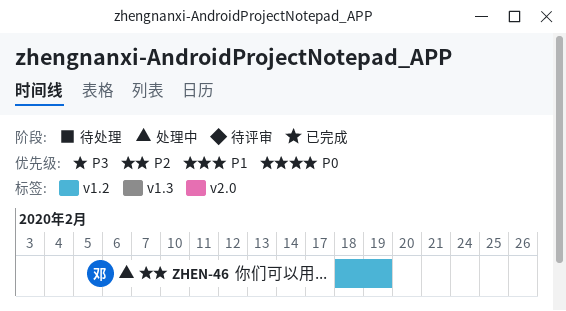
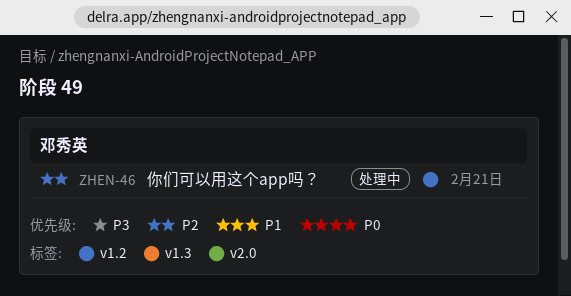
ZHEN-46, due: Feb 19 -> Feb 21

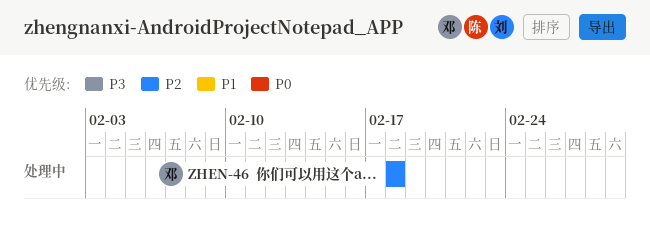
ZHEN-46, due: Feb 21 -> Feb 18

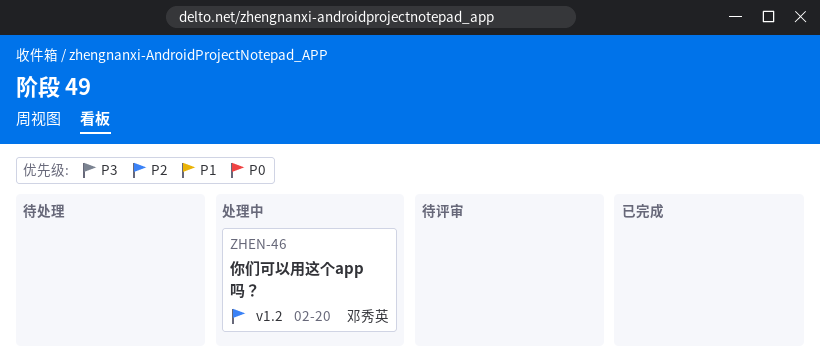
ZHEN-46, due: Feb 18 -> Feb 20

